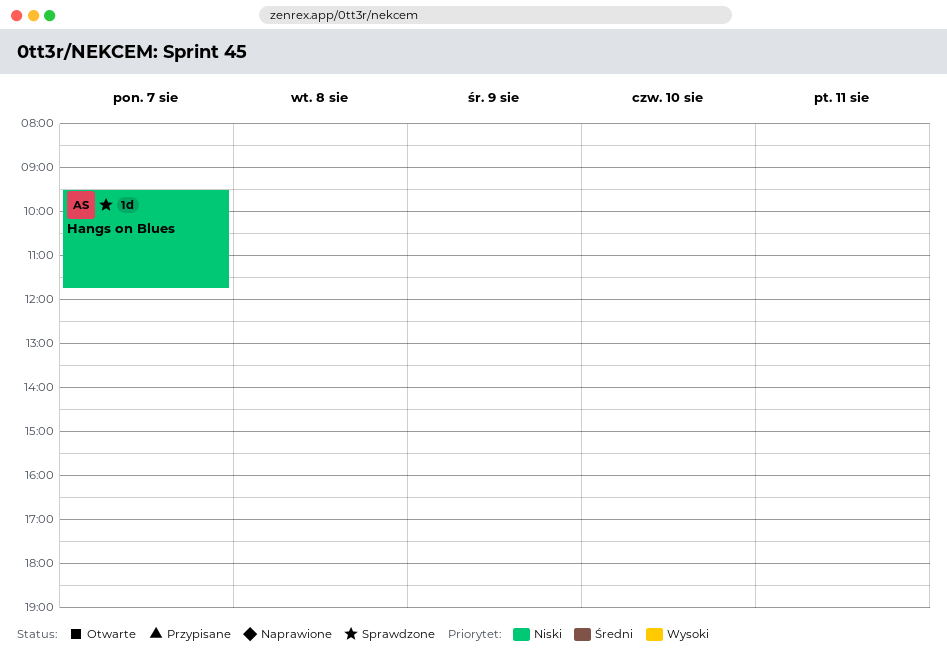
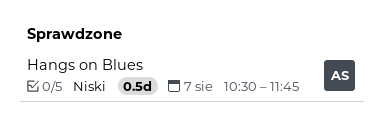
Hangs on Blues, estimate: 1d -> 0.5d
Hangs on Blues, begins: 09:30 -> 10:30

